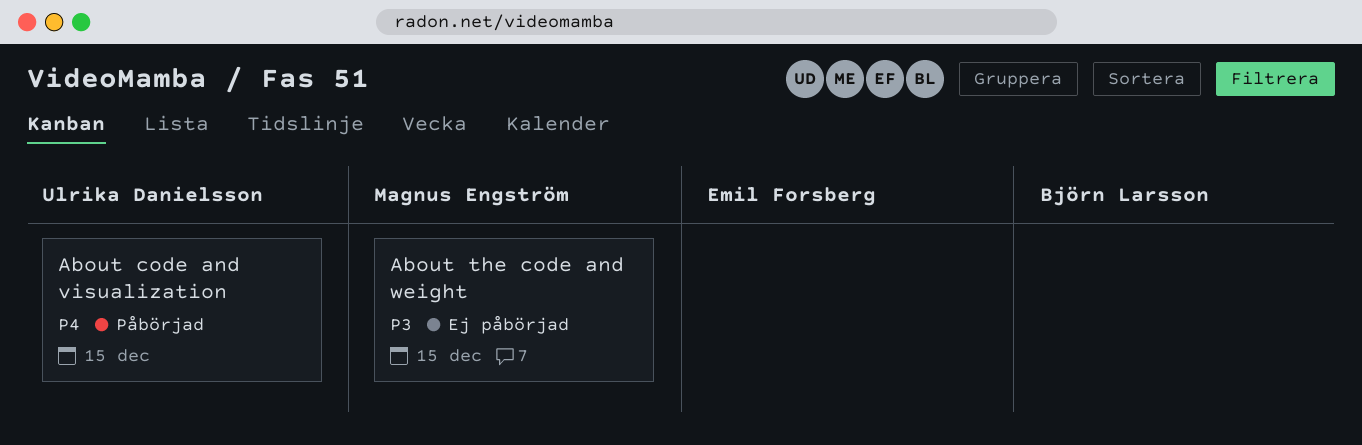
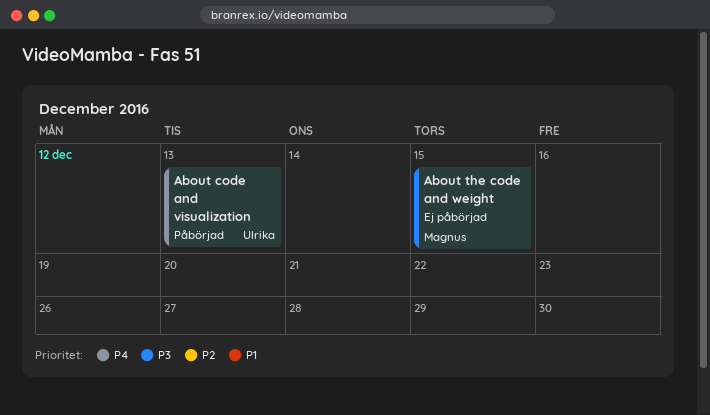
About code and visualization, due: Dec 15 -> Dec 13

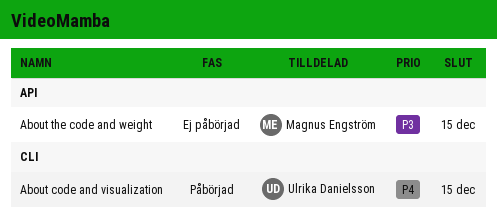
About code and visualization, due: Dec 13 -> Dec 15

